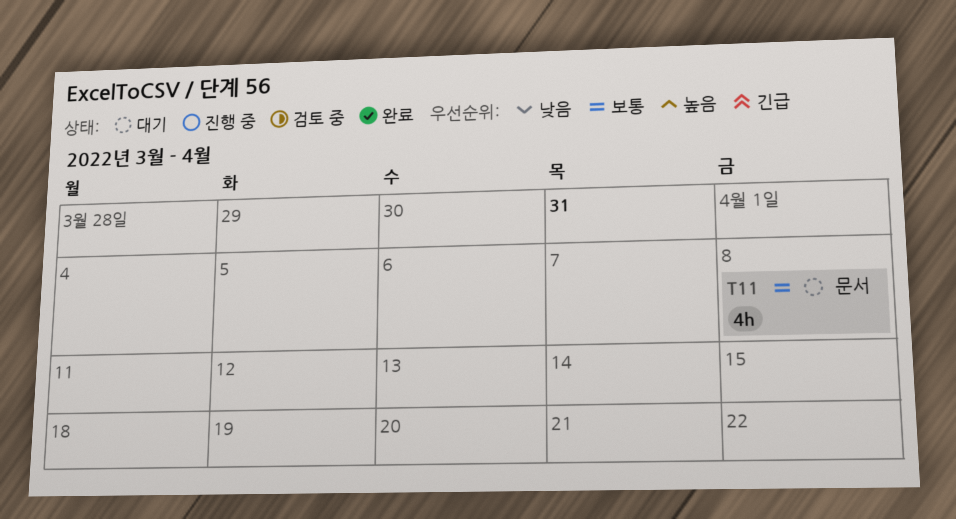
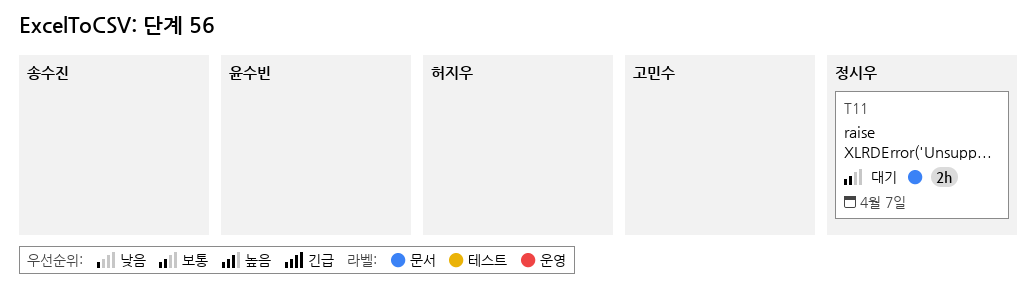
T11, estimate: 4h -> 2h
T11, due: Apr 8 -> Apr 7

